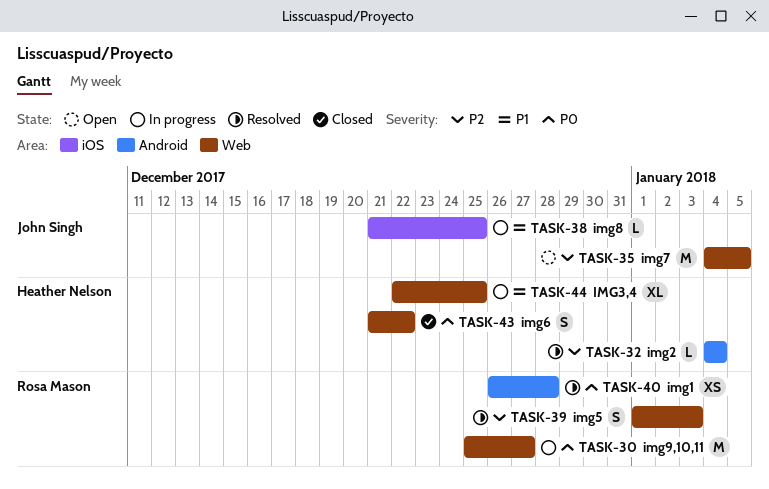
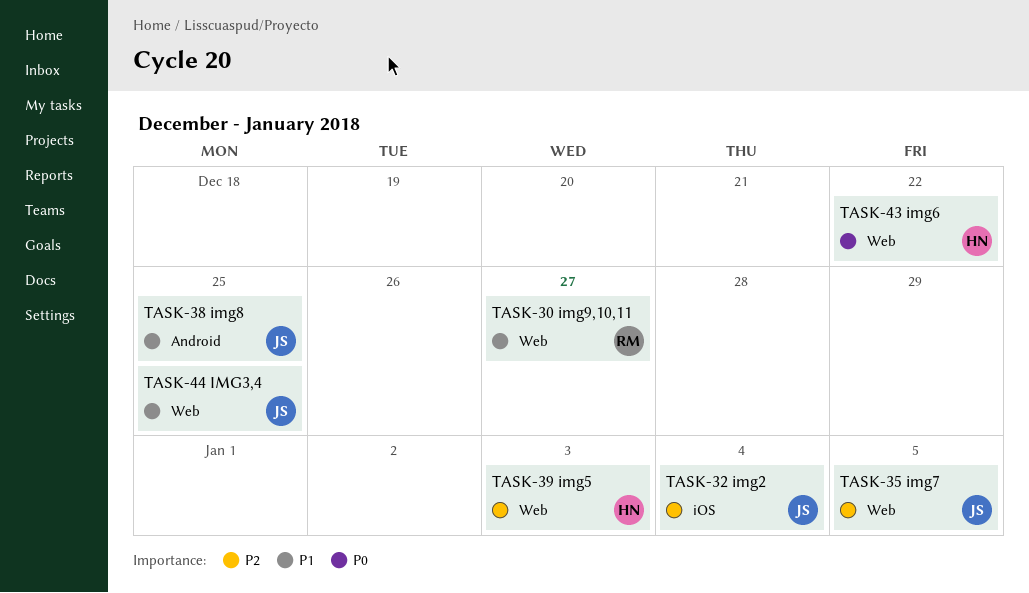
TASK-30, priority: P0 -> P1
TASK-32, owner: Heather Nelson -> John Singh
TASK-32, label: Android -> iOS
TASK-38, label: iOS -> Android
TASK-39, owner: Rosa Mason -> Heather Nelson
TASK-40: present -> none
TASK-44, owner: Heather Nelson -> John Singh

